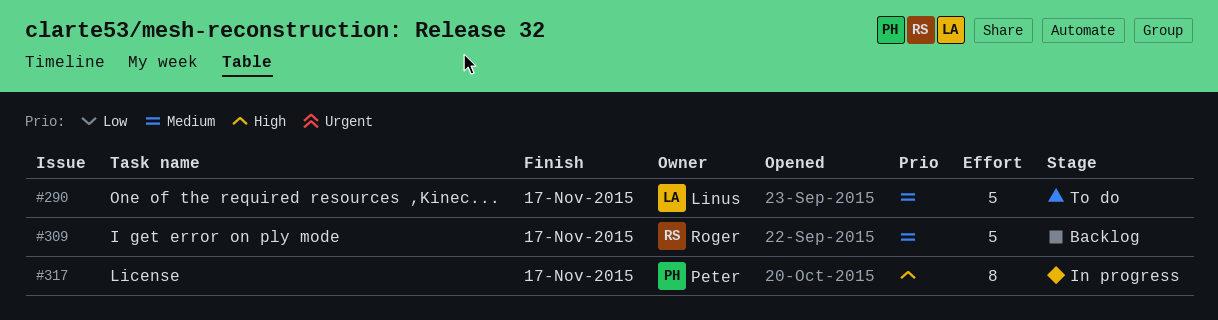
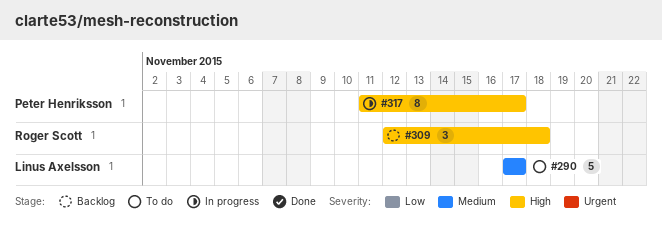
#309, priority: Medium -> High
#309, estimate: 5 -> 3
#309, due: Nov 17 -> Nov 18

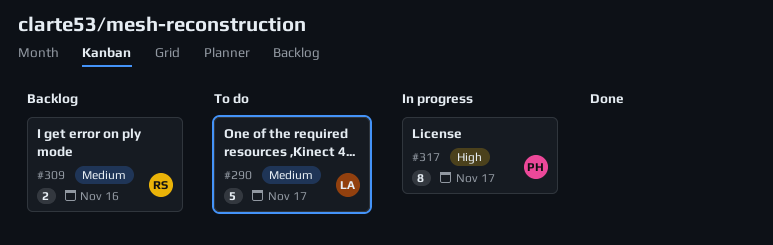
#309, priority: High -> Medium
#309, estimate: 3 -> 2
#309, due: Nov 18 -> Nov 16

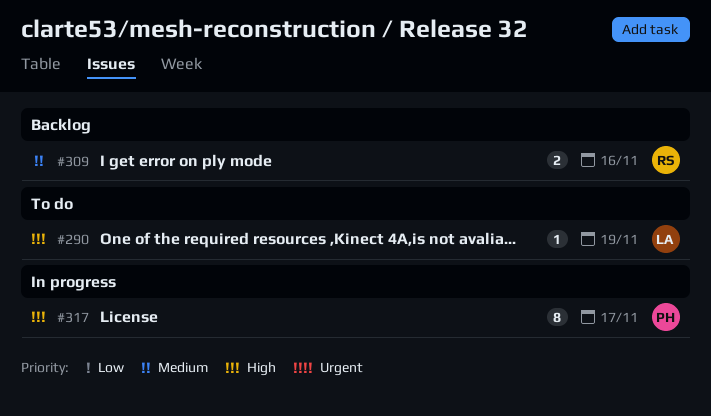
#290, priority: Medium -> High
#290, estimate: 5 -> 1
#290, due: Nov 17 -> Nov 19

